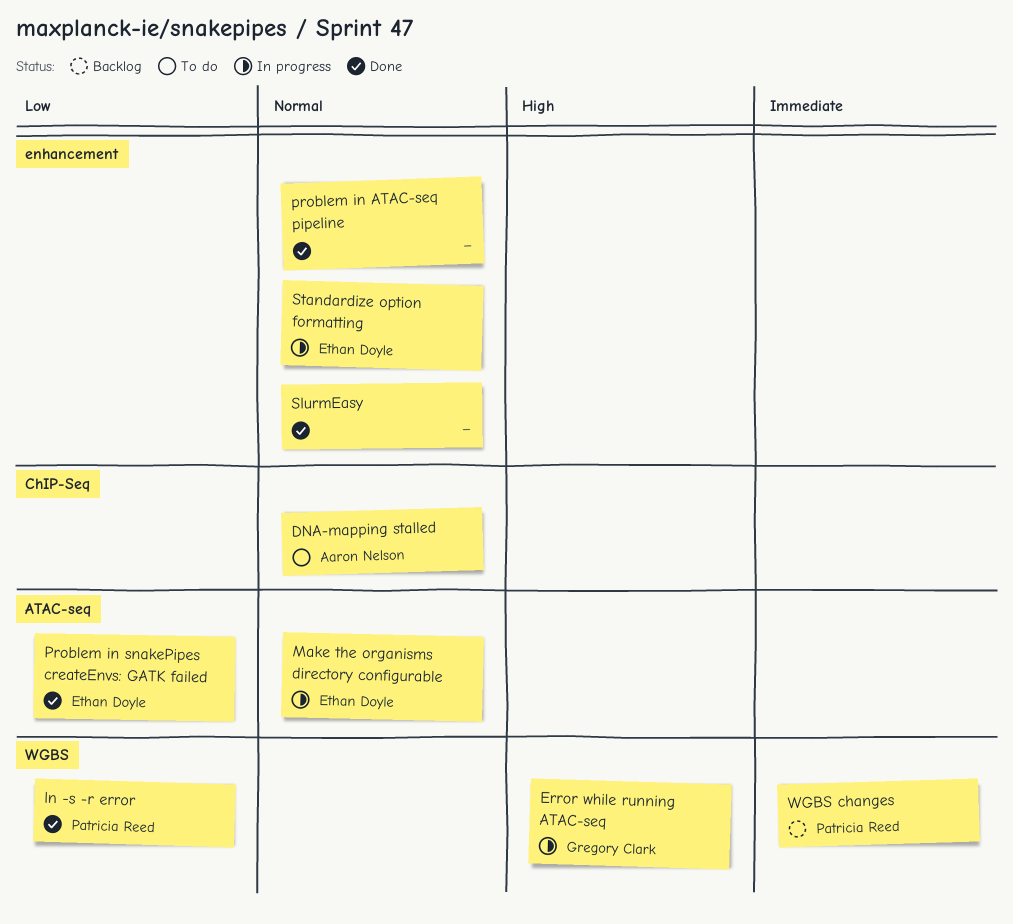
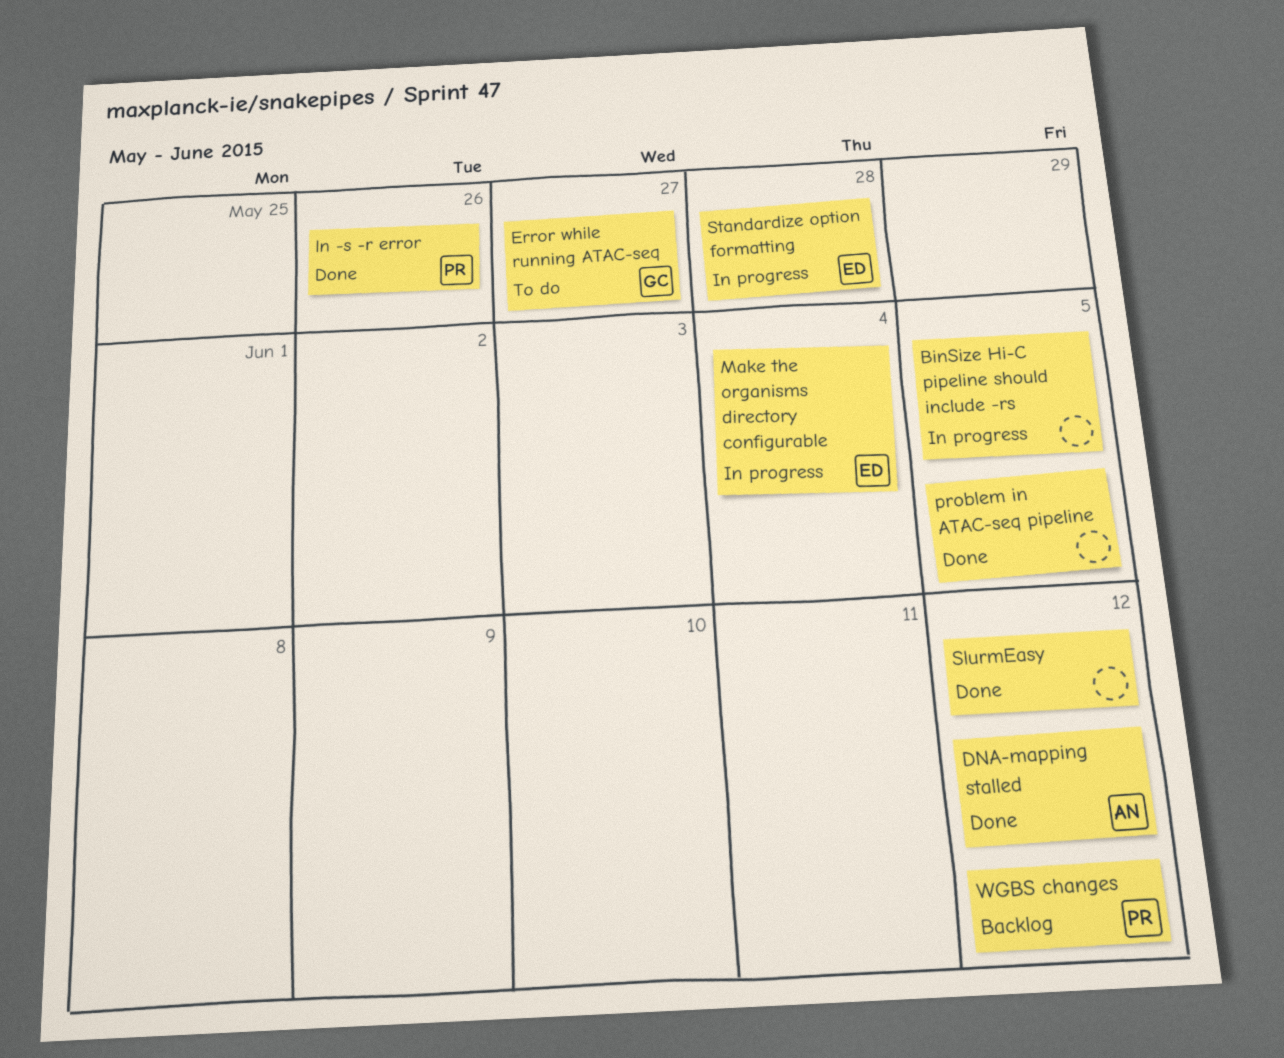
BinSize Hi-C pipeline should include -rs: none -> present
DNA-mapping stalled, status: To do -> Done
Error while running ATAC-seq, status: In progress -> To do
Problem in snakePipes createEnvs: GATK failed: present -> none

